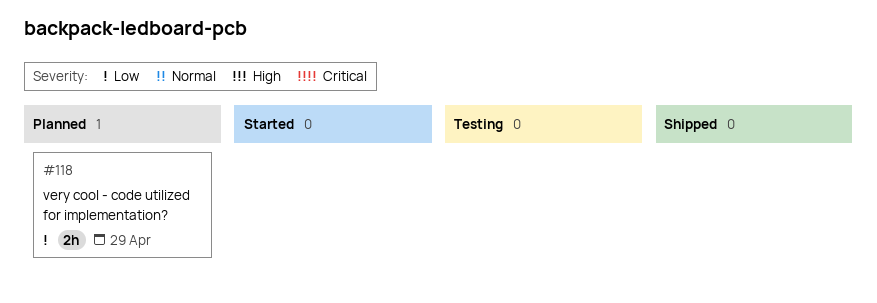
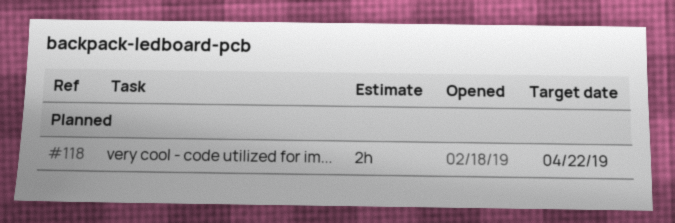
#118, due: Apr 29 -> Apr 22

